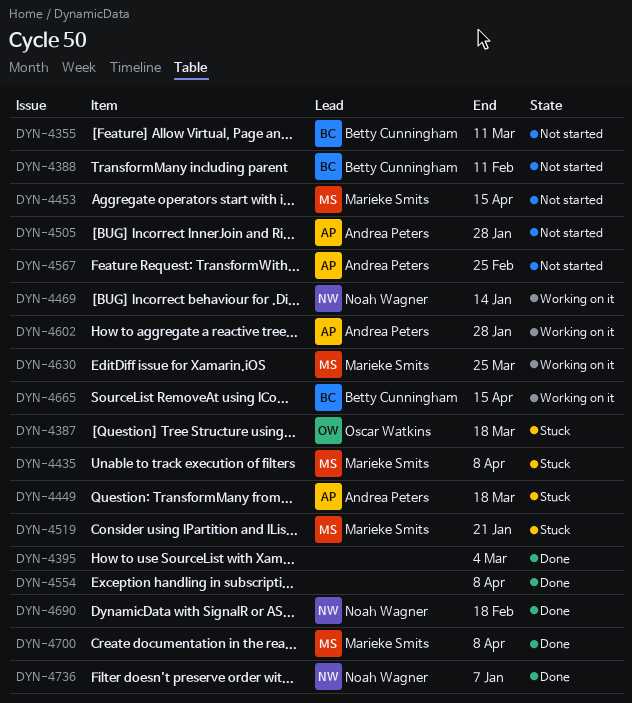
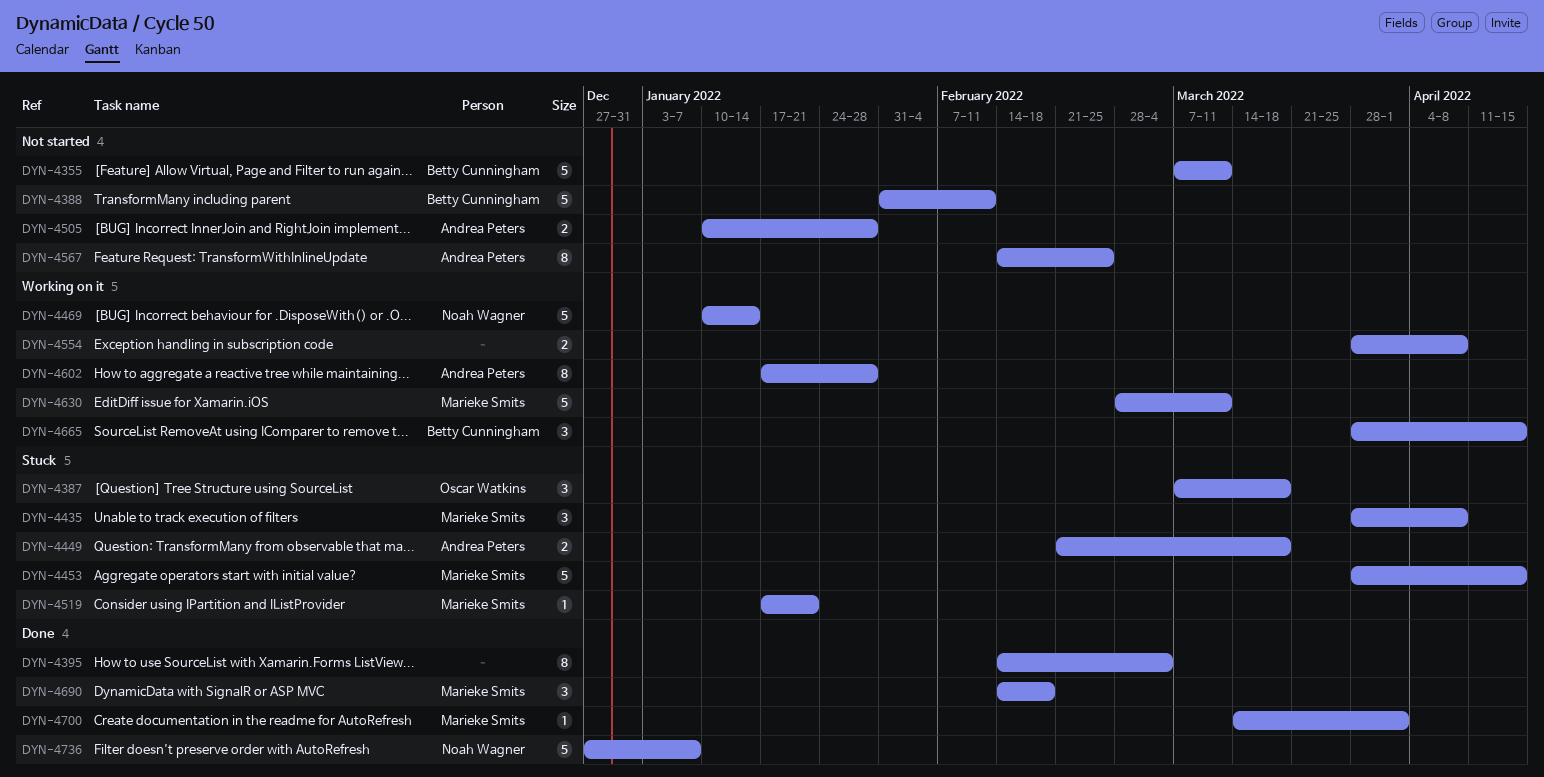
DYN-4453, status: Not started -> Stuck
DYN-4554, status: Done -> Working on it
DYN-4630, due: Mar 25 -> Mar 11
DYN-4690, owner: Noah Wagner -> Marieke Smits
DYN-4700, due: Apr 8 -> Apr 1

